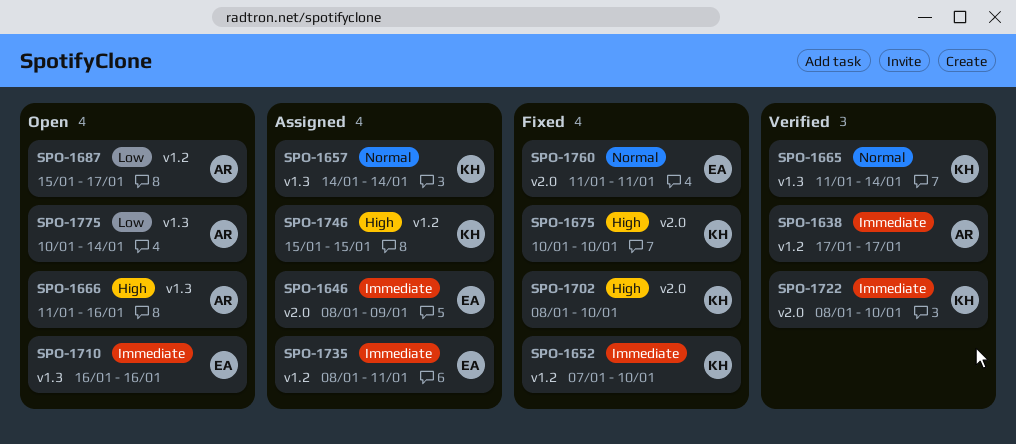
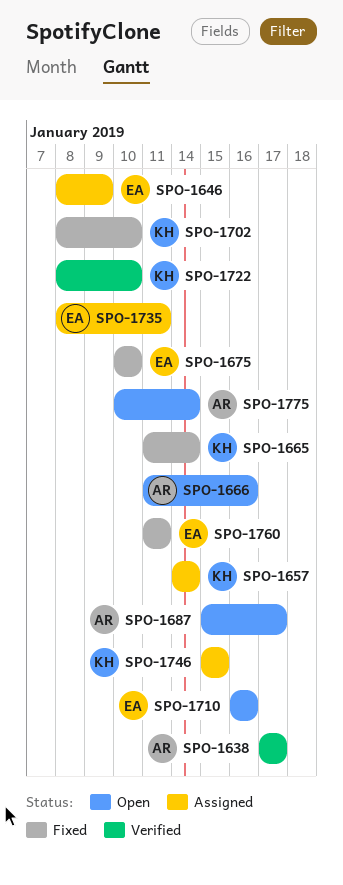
SPO-1652: present -> none
SPO-1665, status: Verified -> Fixed
SPO-1675, owner: KH -> EA

